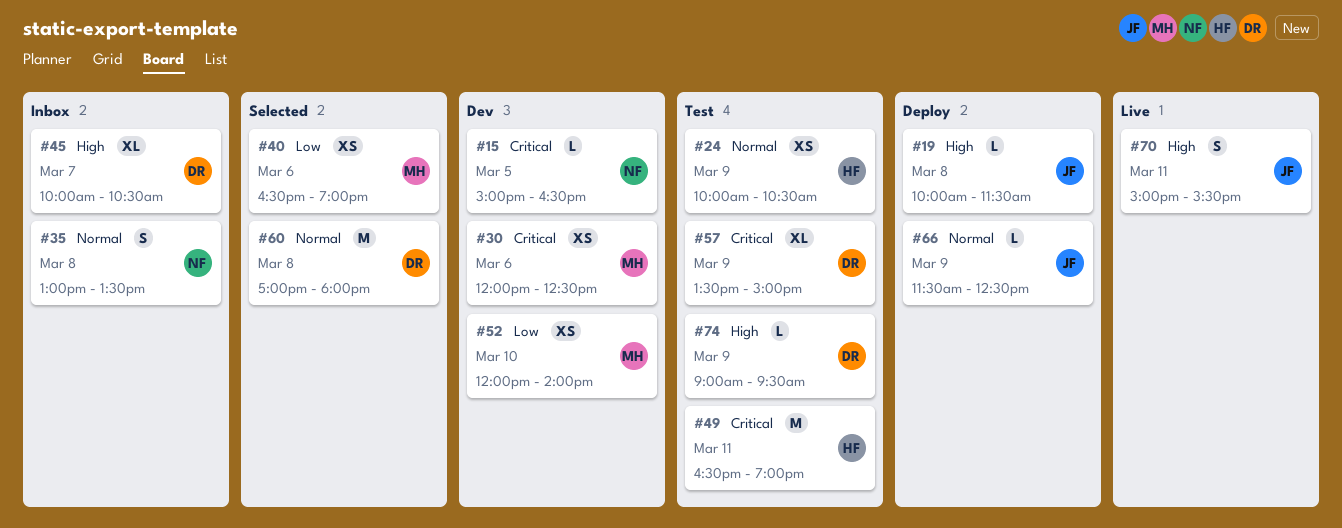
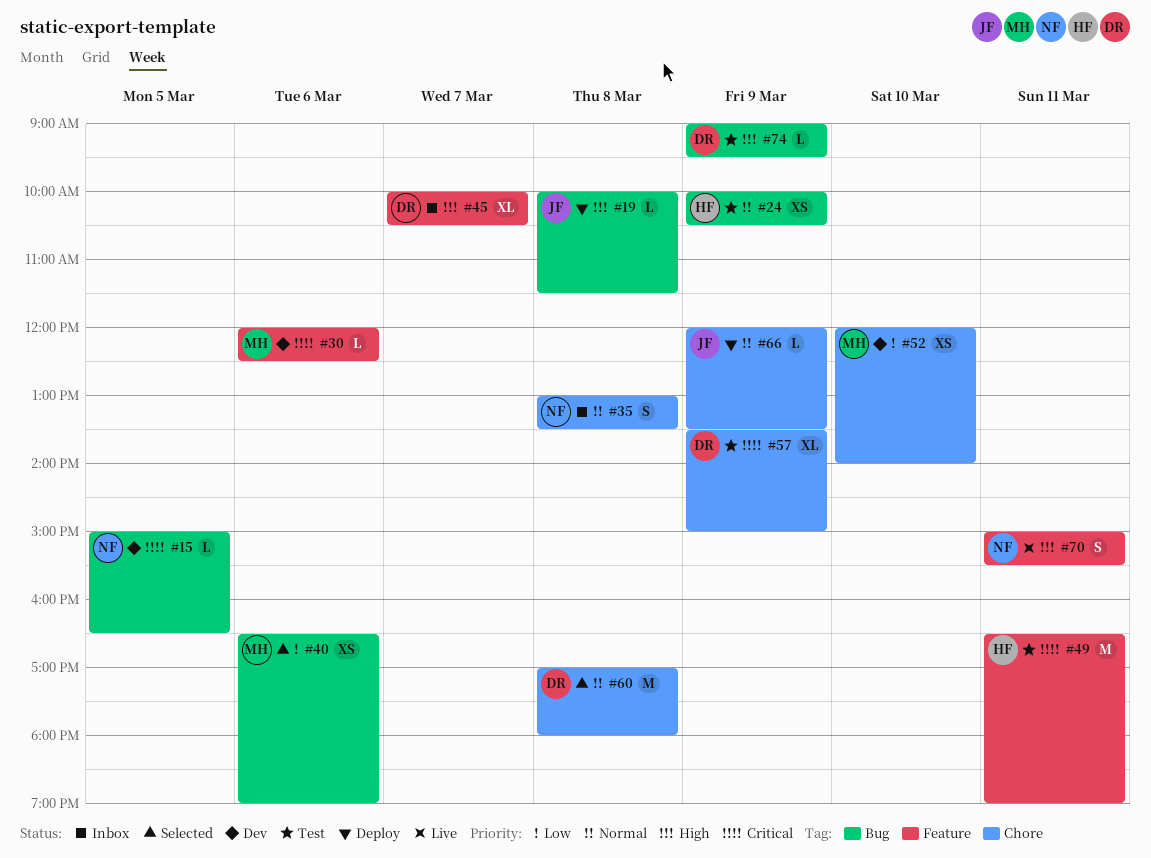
#30, estimate: XS -> L
#66, begins: 11:30 -> 12:00
#66, ends: 12:30 -> 13:30
#70, owner: JF -> NF

